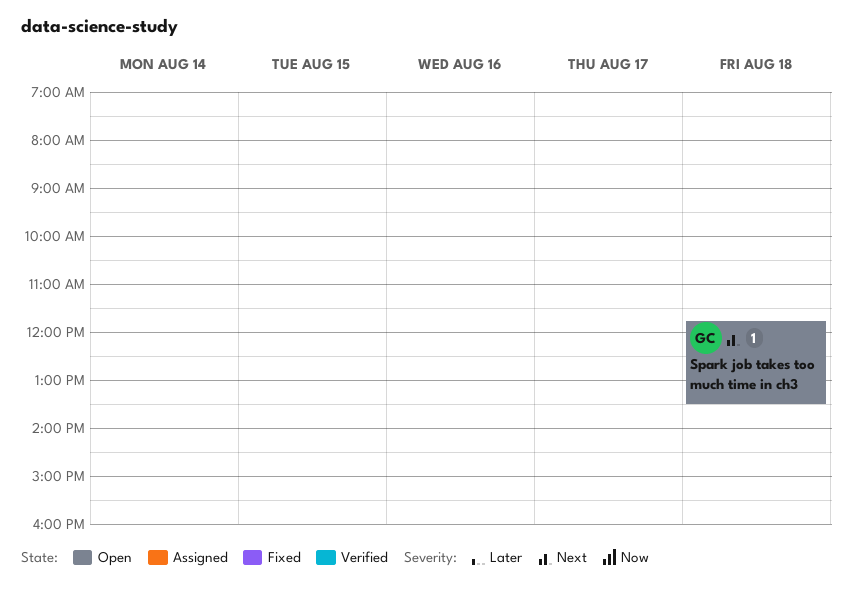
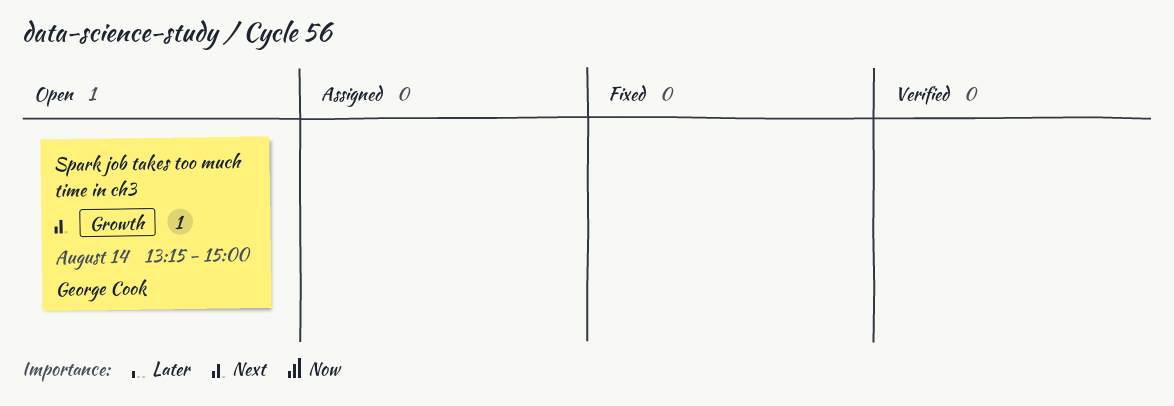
Spark job takes too much time in ch3, day: Aug 18 -> Aug 14
Spark job takes too much time in ch3, begins: 11:45 -> 13:15
Spark job takes too much time in ch3, ends: 13:30 -> 15:00

